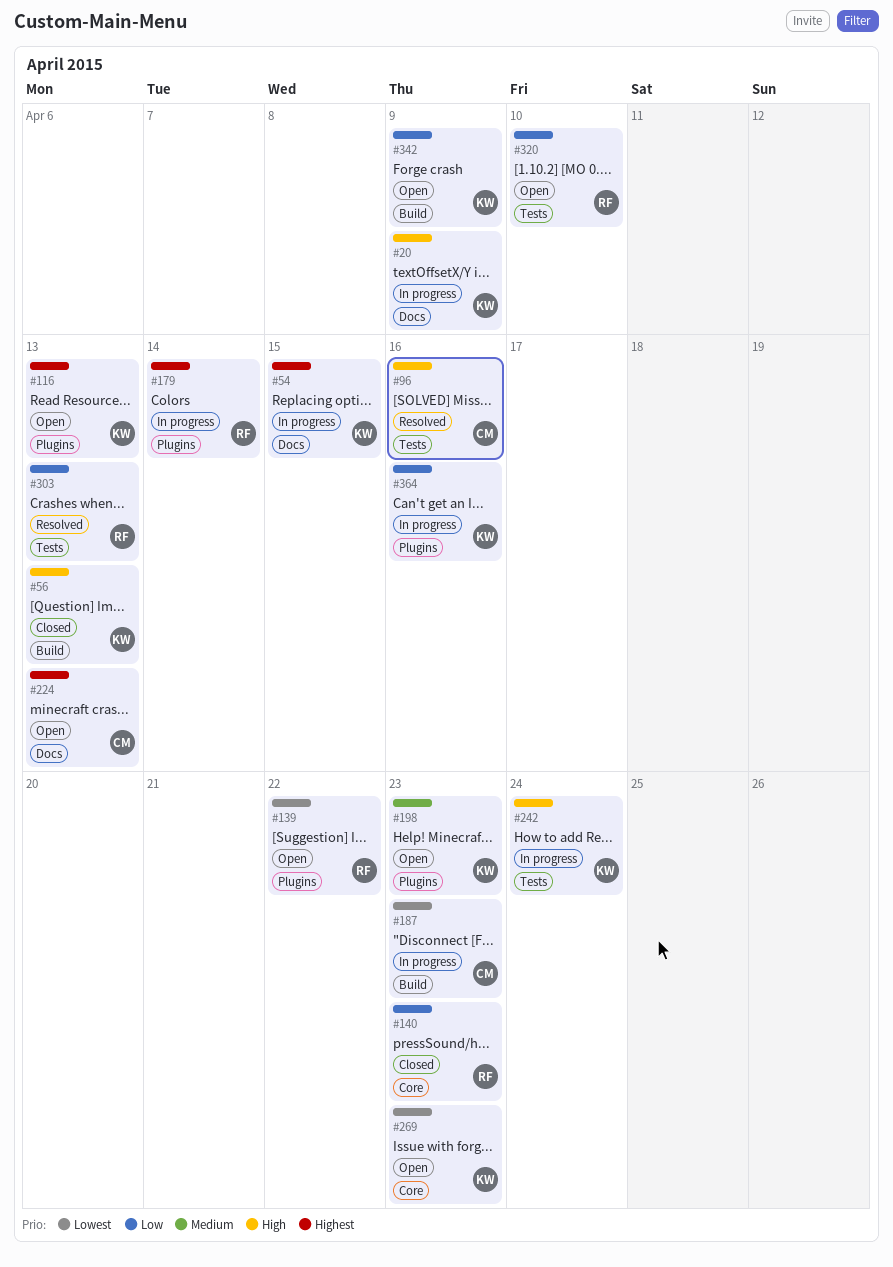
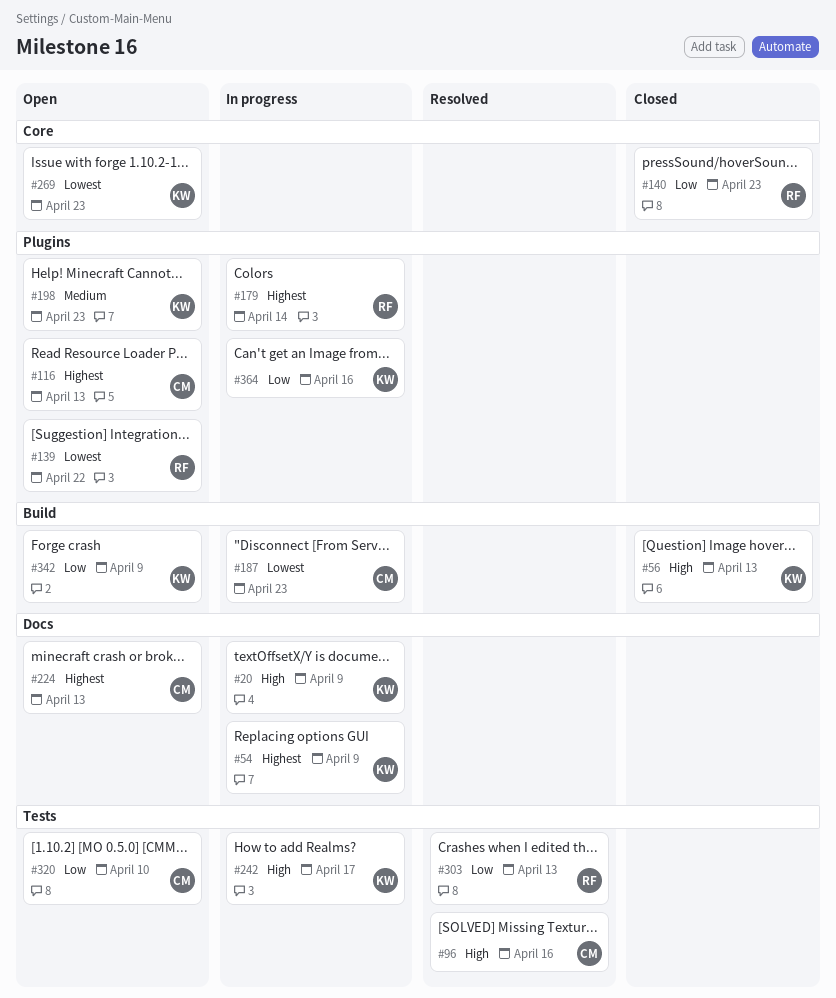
#54, due: Apr 15 -> Apr 9
#116, owner: KW -> CM
#242, due: Apr 24 -> Apr 17
#320, owner: RF -> CM

